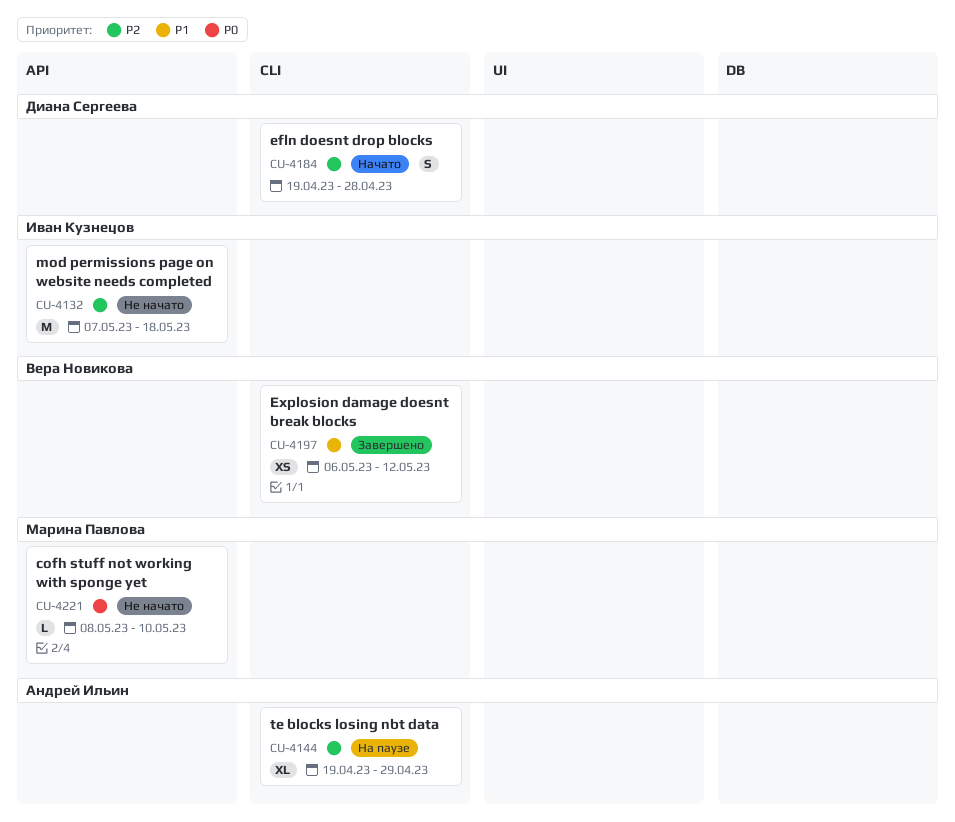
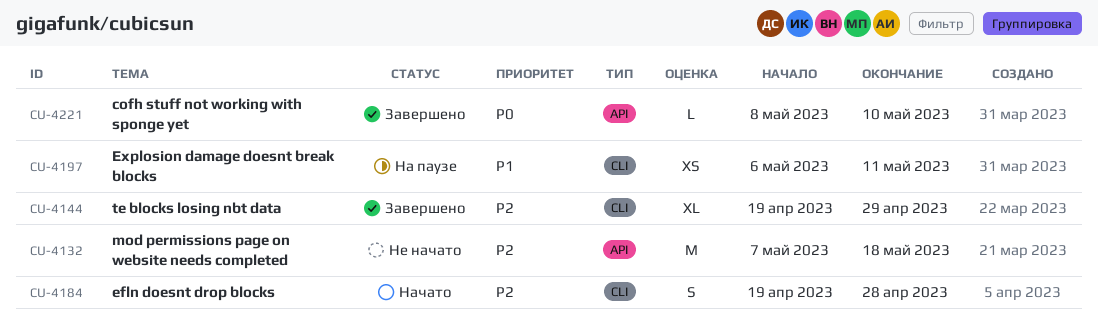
CU-4144, status: На паузе -> Завершено
CU-4197, status: Завершено -> На паузе
CU-4197, due: May 12 -> May 11
CU-4221, status: Не начато -> Завершено

